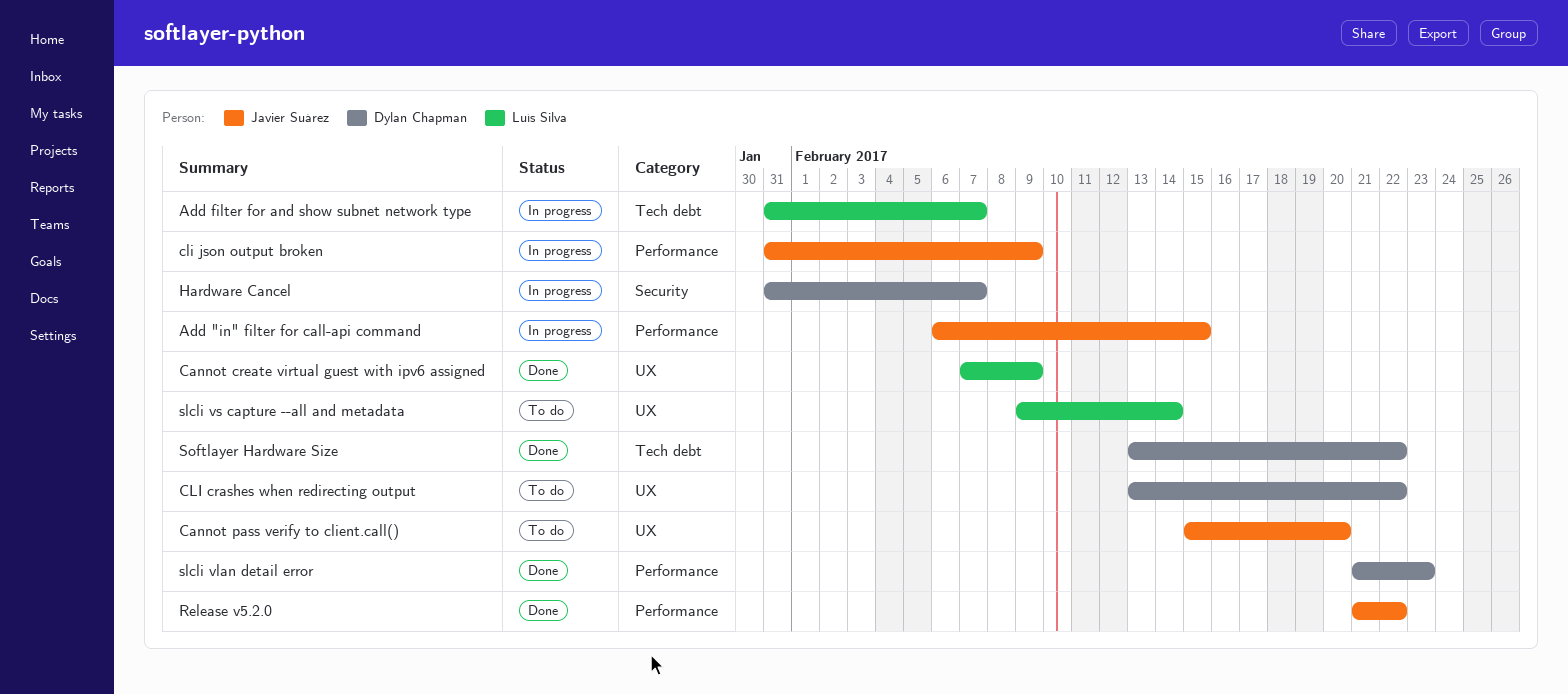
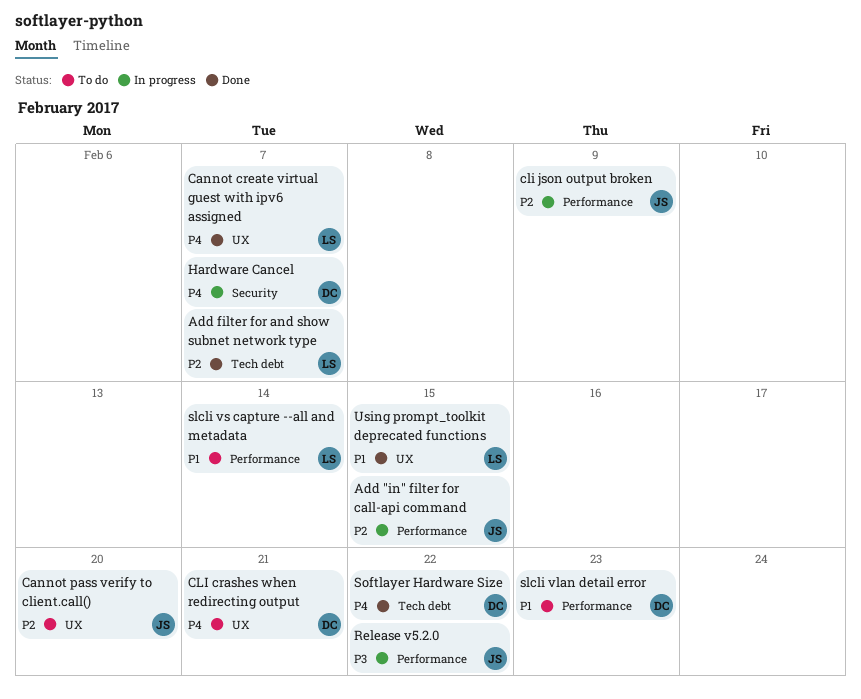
Add filter for and show subnet network type, status: In progress -> Done
Cannot create virtual guest with ipv6 assigned, due: Feb 9 -> Feb 7
CLI crashes when redirecting output, due: Feb 22 -> Feb 21
Release v5.2.0, status: Done -> In progress
slcli vlan detail error, status: Done -> To do
slcli vs capture --all and metadata, label: UX -> Performance
Using prompt_toolkit deprecated functions: none -> present

